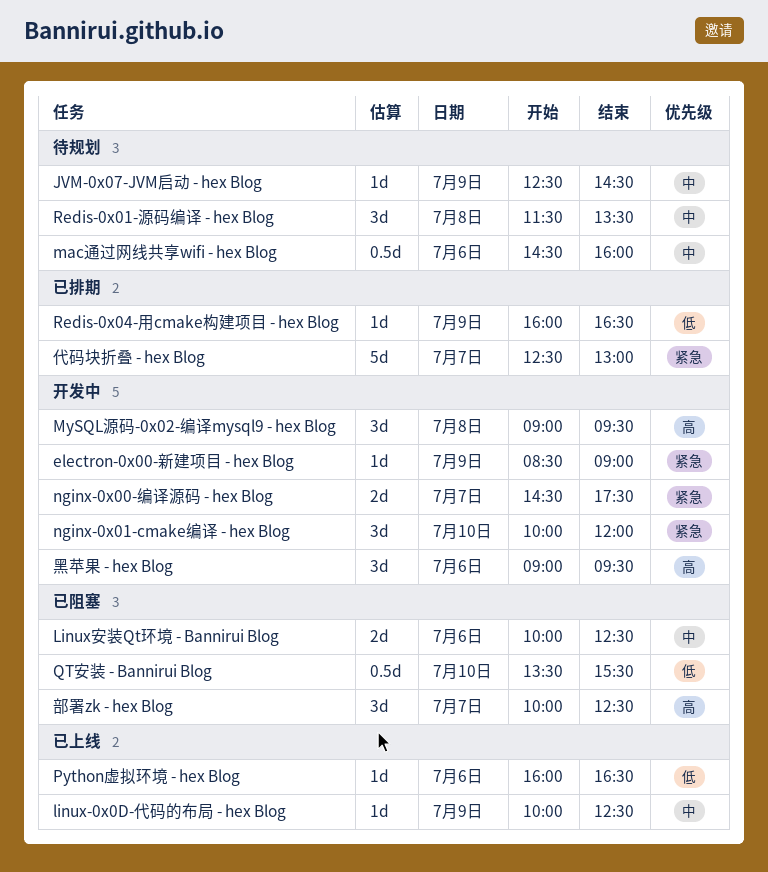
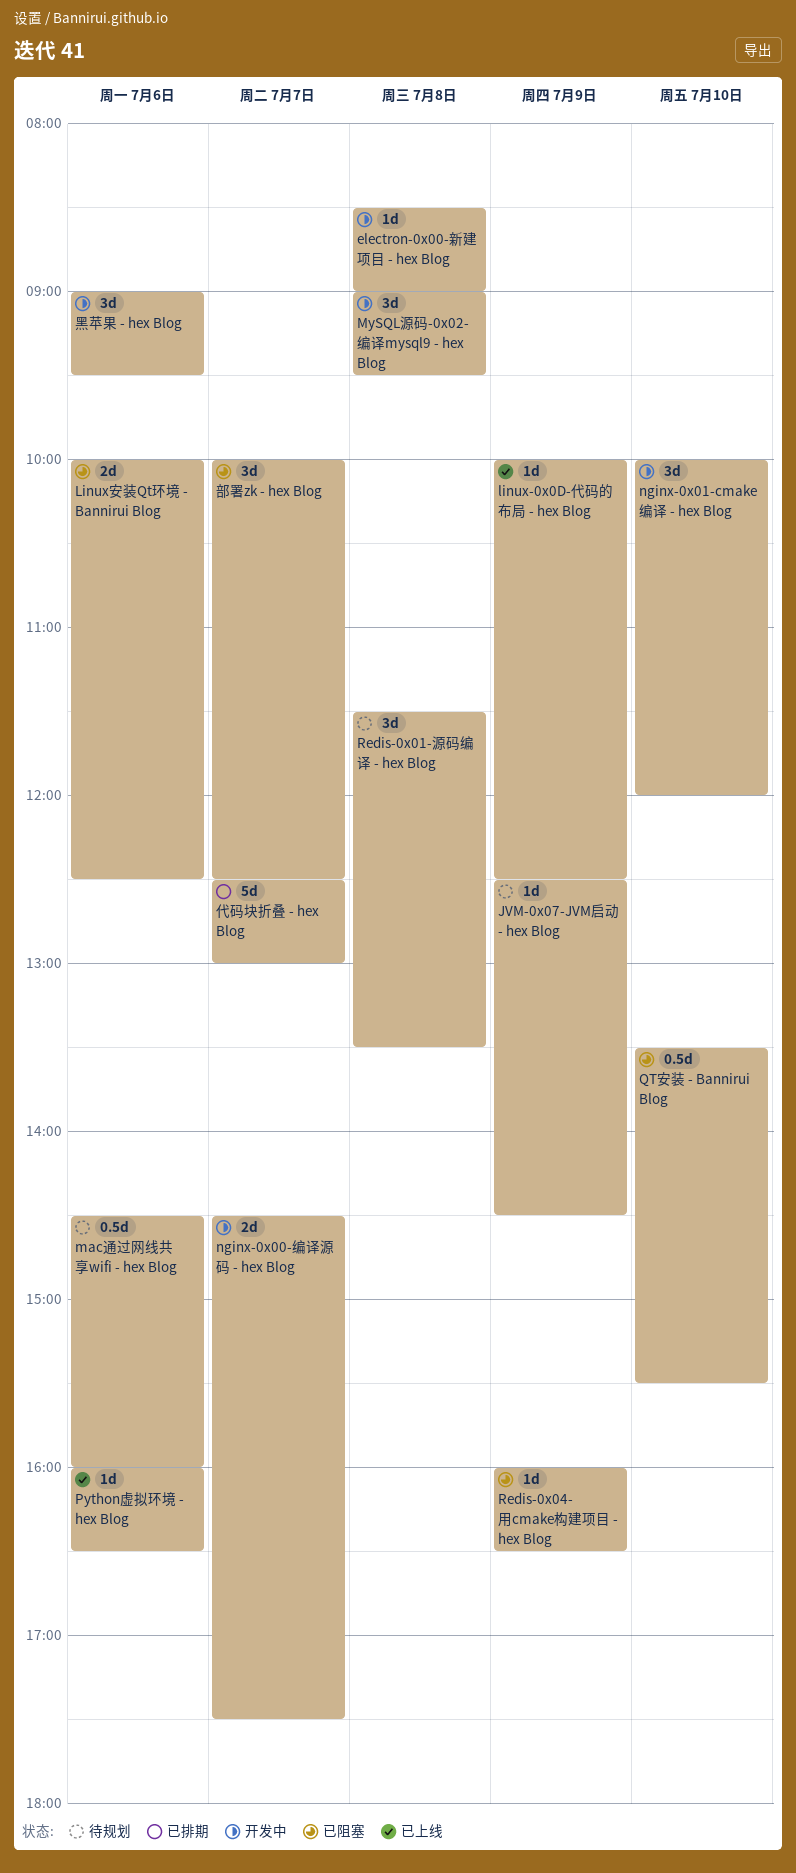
electron-0x00-新建项目 - hex Blog, day: Jul 9 -> Jul 8
Redis-0x04-用cmake构建项目 - hex Blog, status: 已排期 -> 已阻塞

